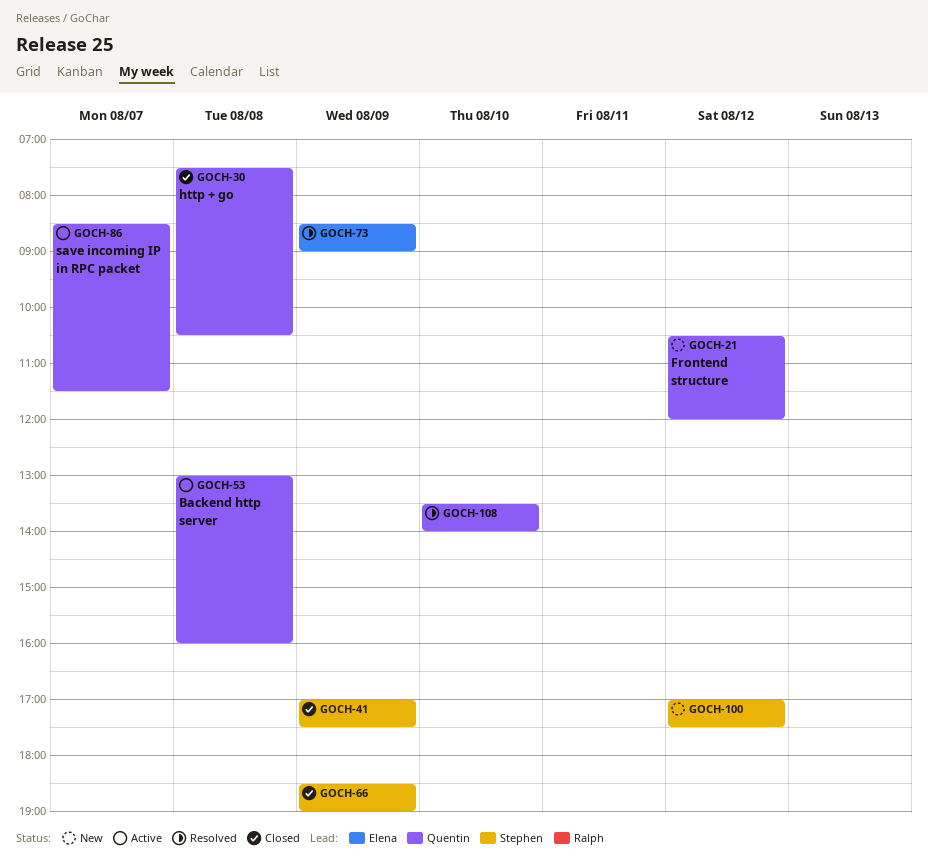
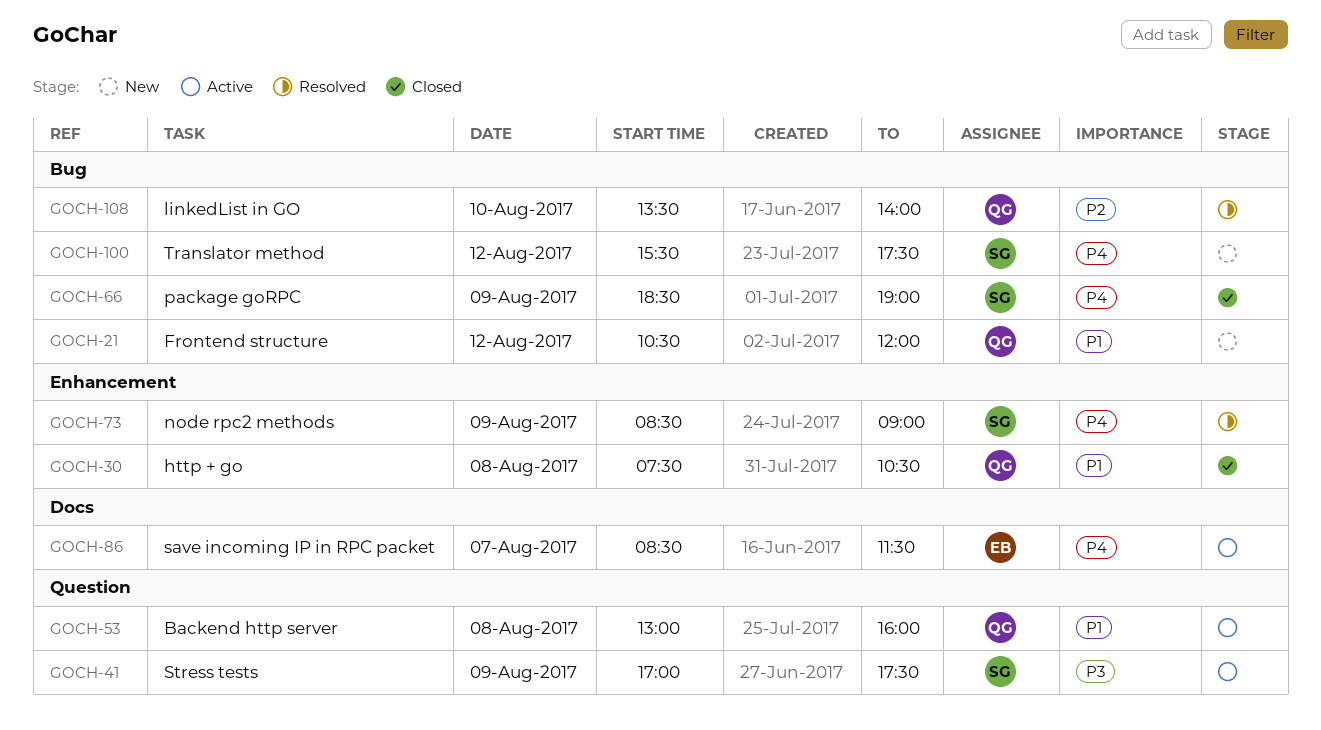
GOCH-41, status: Closed -> Active
GOCH-73, owner: Elena -> Stephen
GOCH-86, owner: Quentin -> Elena
GOCH-100, begins: 17:00 -> 15:30

